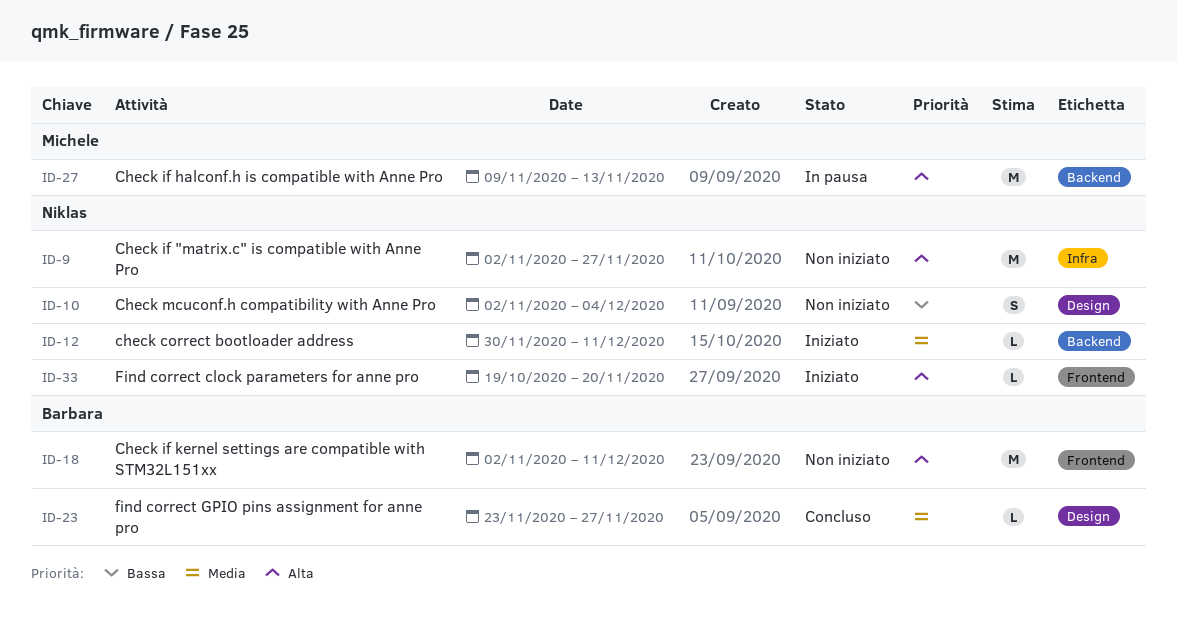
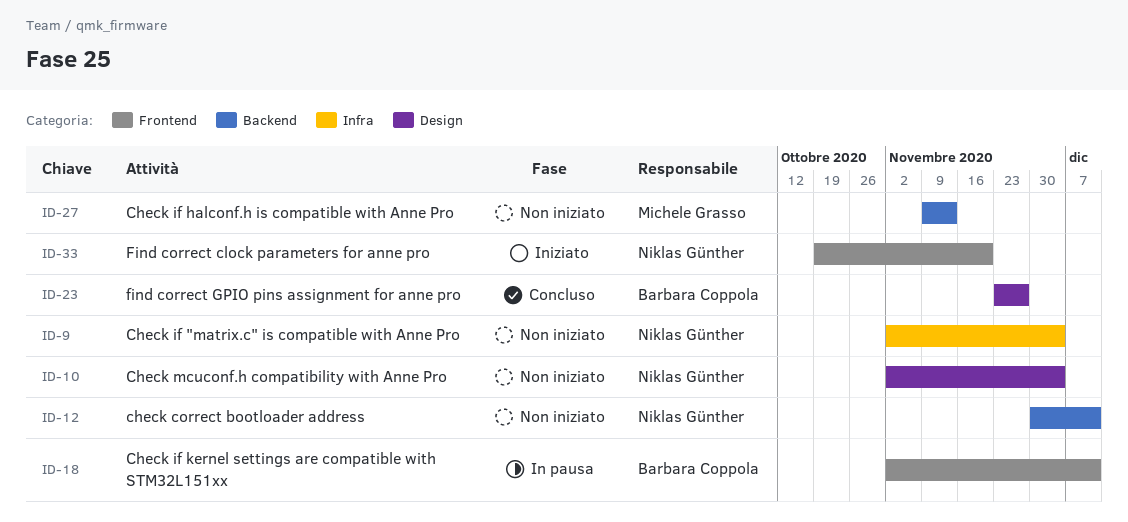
ID-9, due: Nov 27 -> Dec 4
ID-12, status: Iniziato -> Non iniziato
ID-18, status: Non iniziato -> In pausa
ID-27, status: In pausa -> Non iniziato

